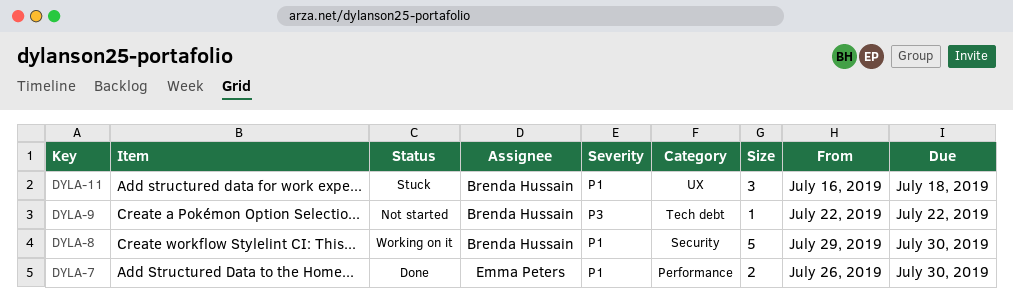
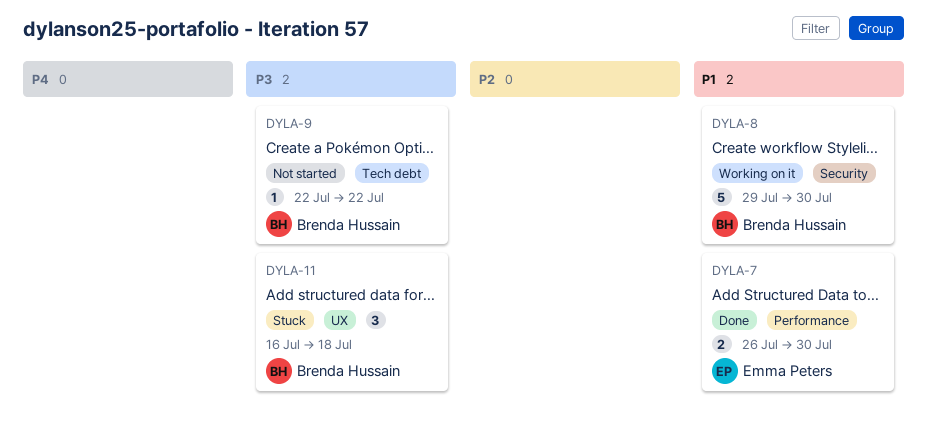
DYLA-11, priority: P1 -> P3

